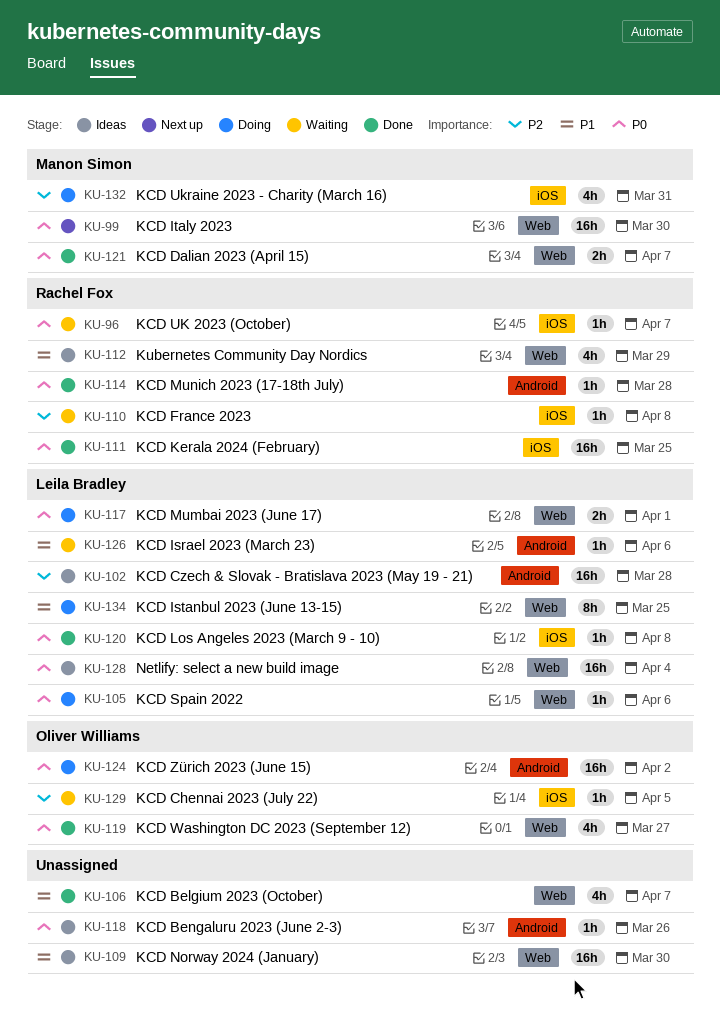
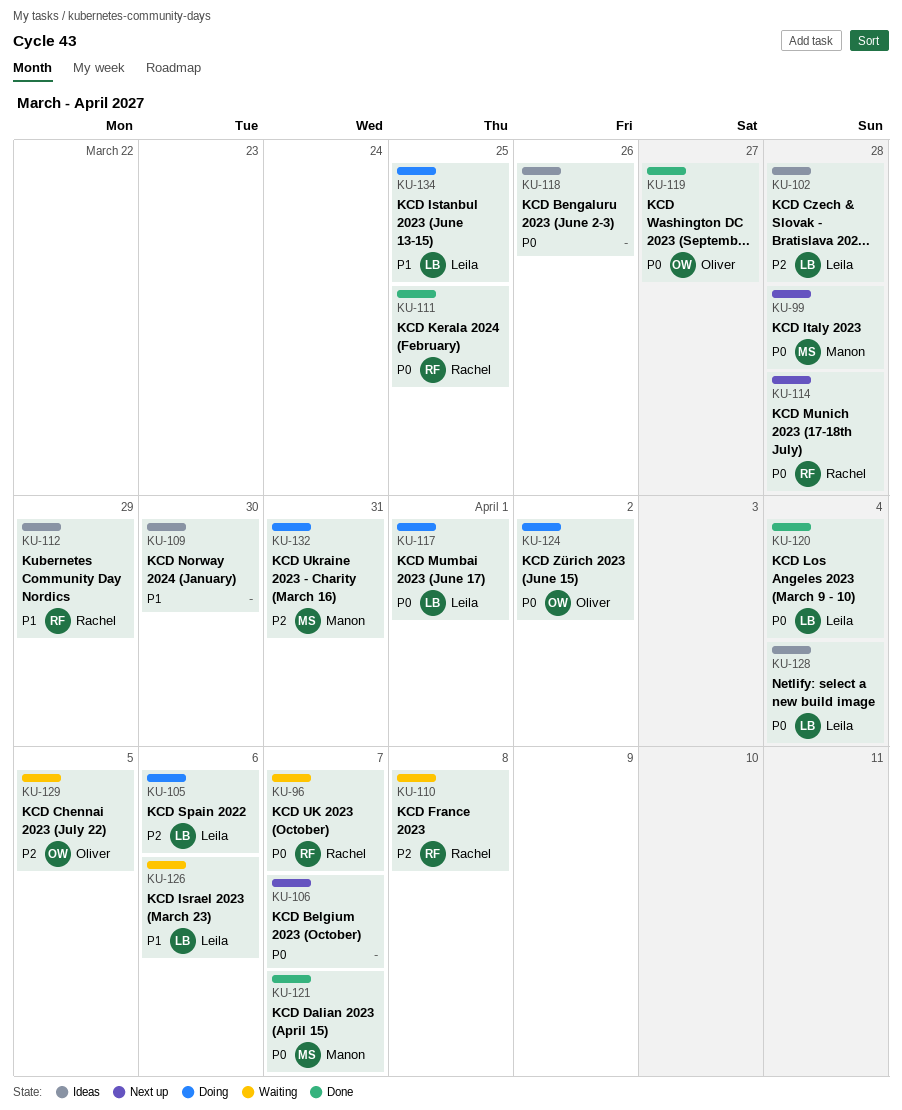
KU-99, due: Mar 30 -> Mar 28
KU-105, priority: P0 -> P2
KU-106, status: Done -> Next up
KU-106, priority: P1 -> P0
KU-114, status: Done -> Next up
KU-120, due: Apr 8 -> Apr 4

